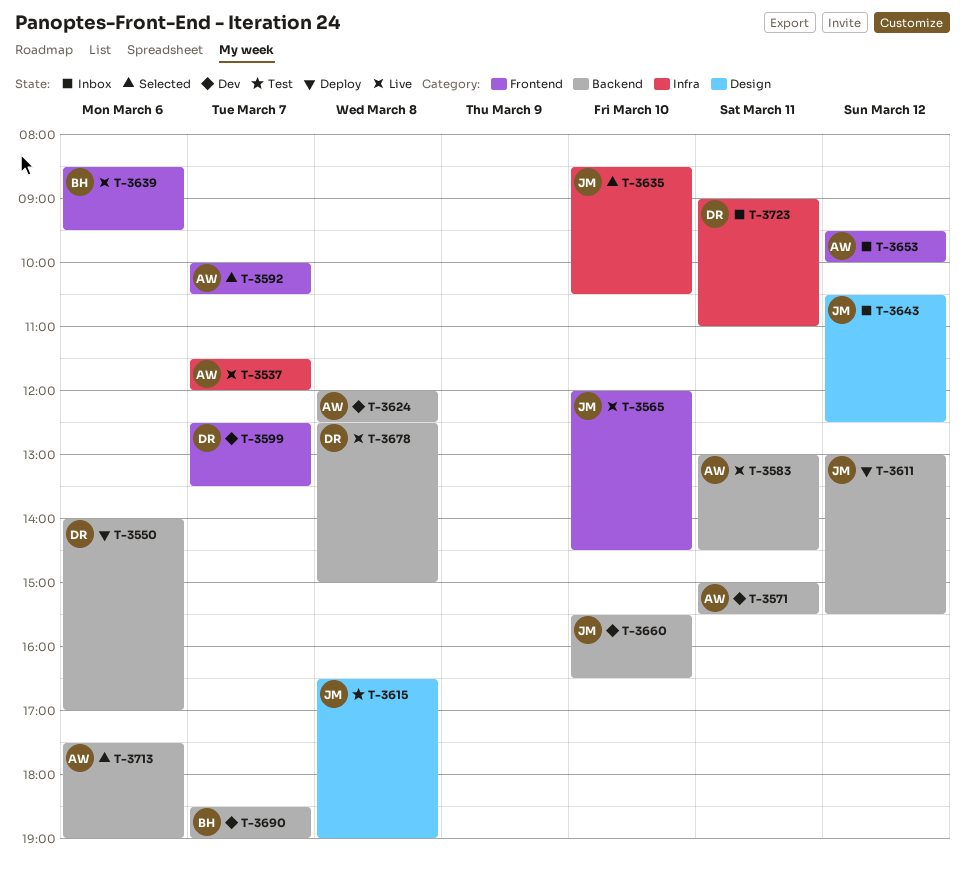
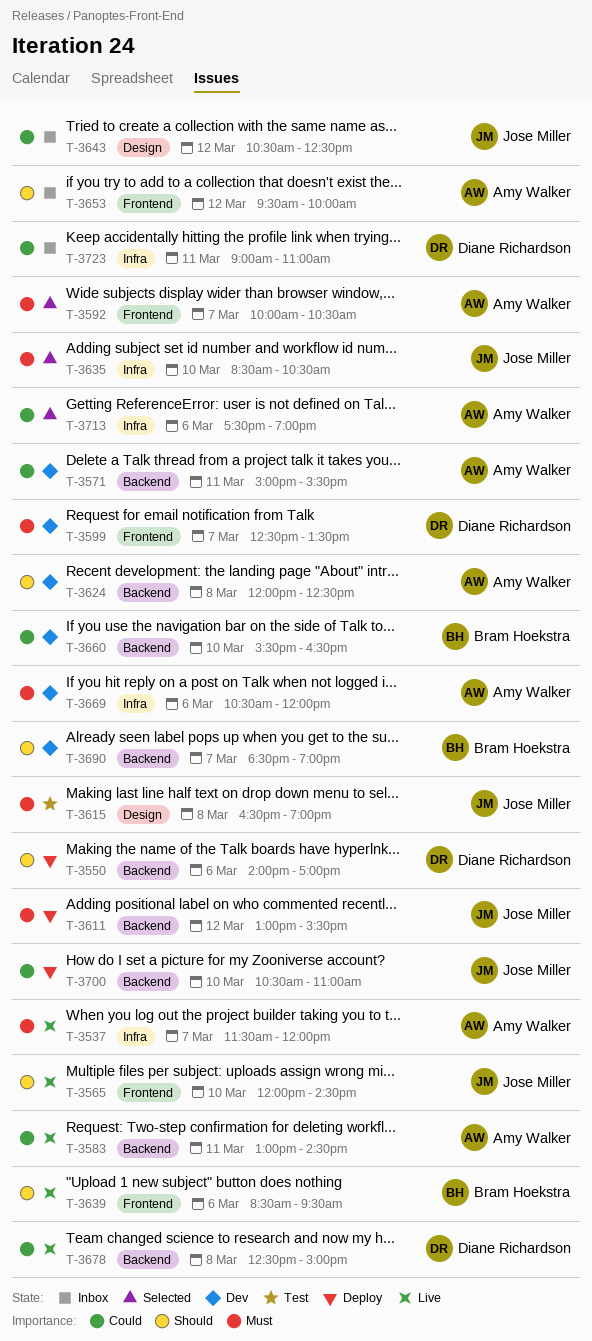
T-3660, owner: Jose Miller -> Bram Hoekstra
T-3669: none -> present
T-3700: none -> present
T-3713, label: Backend -> Infra

